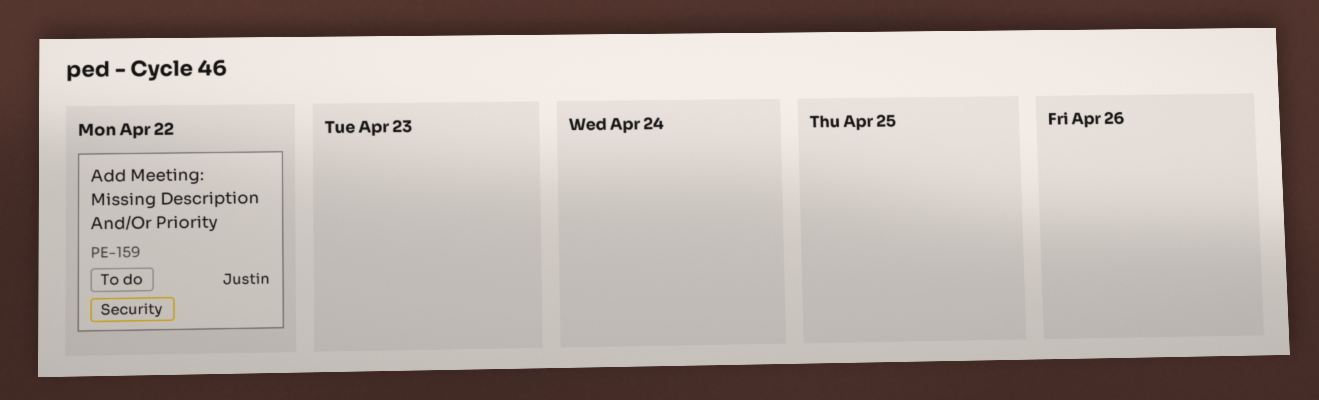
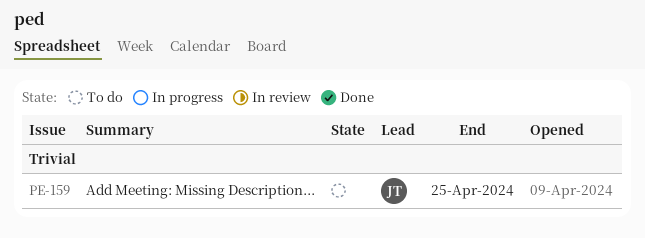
PE-159, due: Apr 22 -> Apr 25

